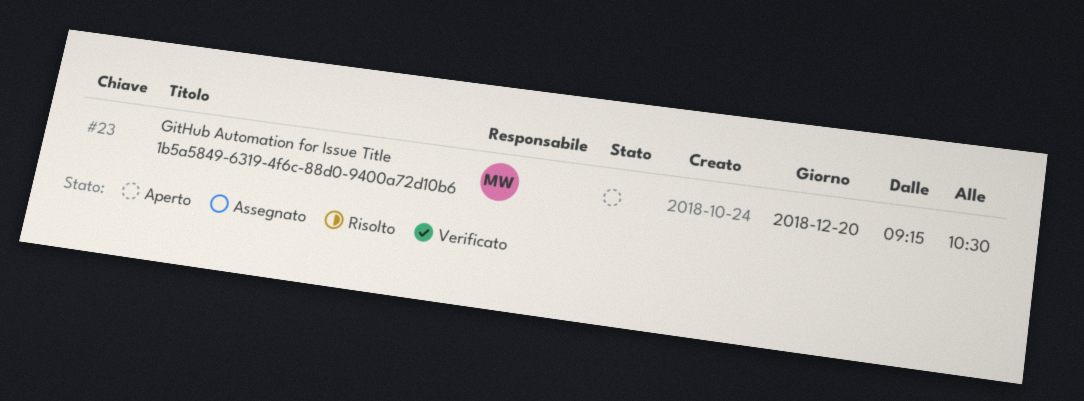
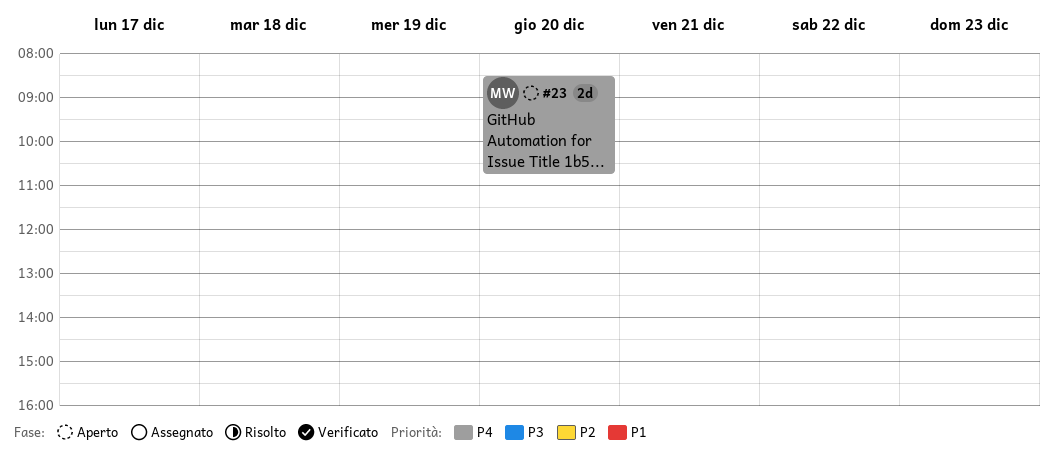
#23, begins: 09:15 -> 08:30
#23, ends: 10:30 -> 10:45

